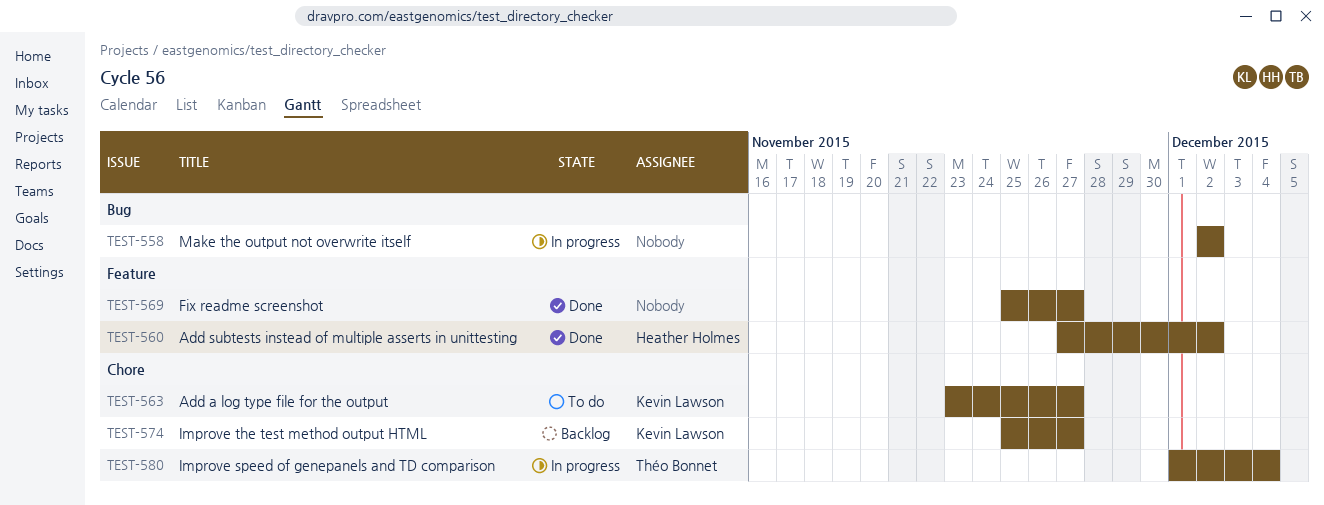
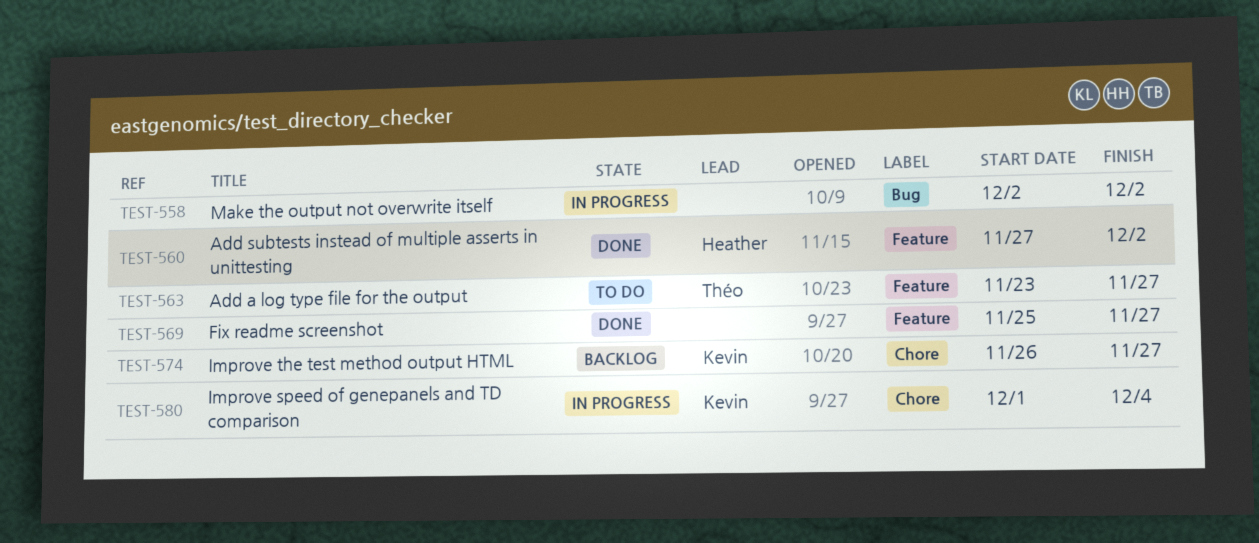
TEST-563, owner: Kevin Lawson -> Théo Bonnet
TEST-563, label: Chore -> Feature
TEST-574, start: Nov 25 -> Nov 26
TEST-580, owner: Théo Bonnet -> Kevin Lawson

